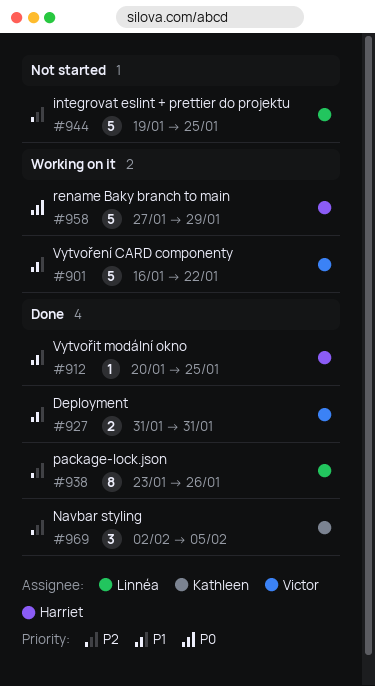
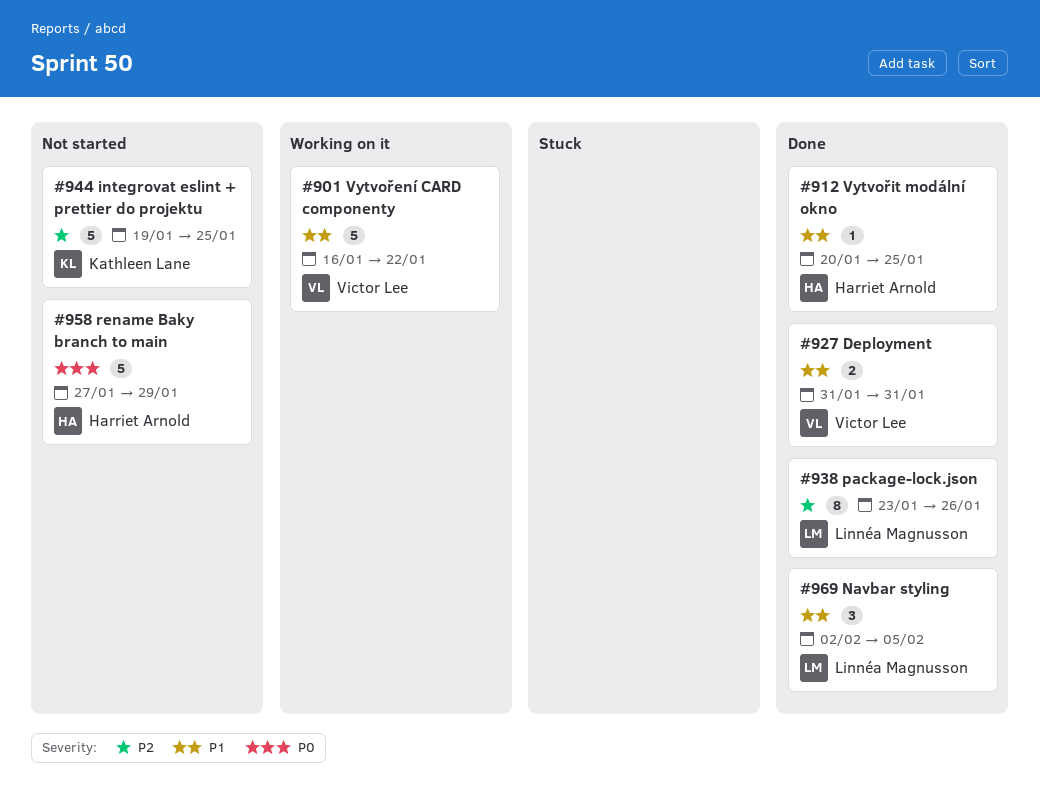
#944, owner: Linnéa Magnusson -> Kathleen Lane
#958, status: Working on it -> Not started
#969, owner: Kathleen Lane -> Linnéa Magnusson
#969, priority: P2 -> P1

